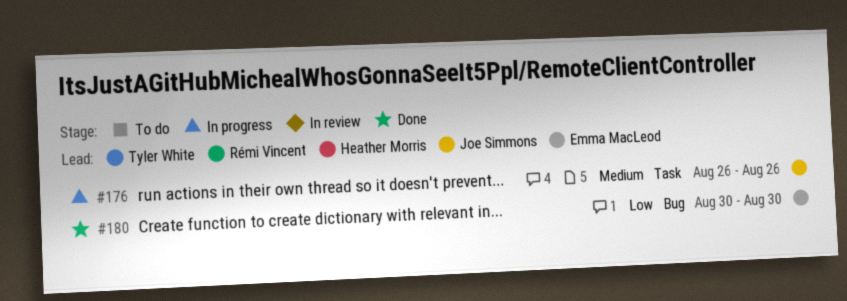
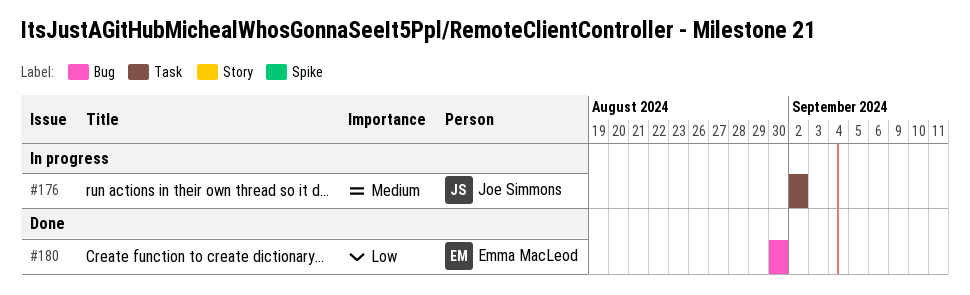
#176, start: Aug 26 -> Sep 2
#176, due: Aug 26 -> Sep 2

